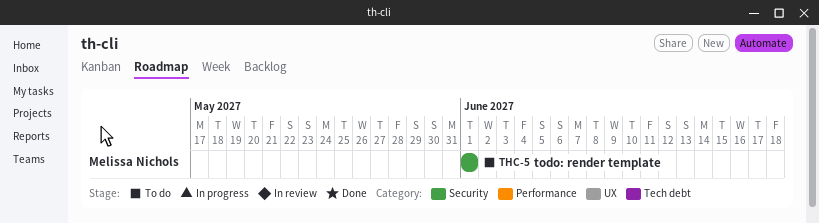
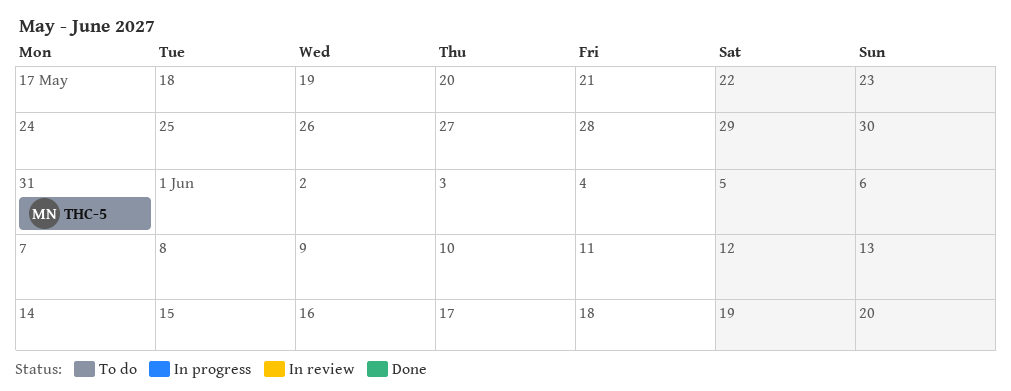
THC-5, start: Jun 1 -> May 31
THC-5, due: Jun 1 -> May 31

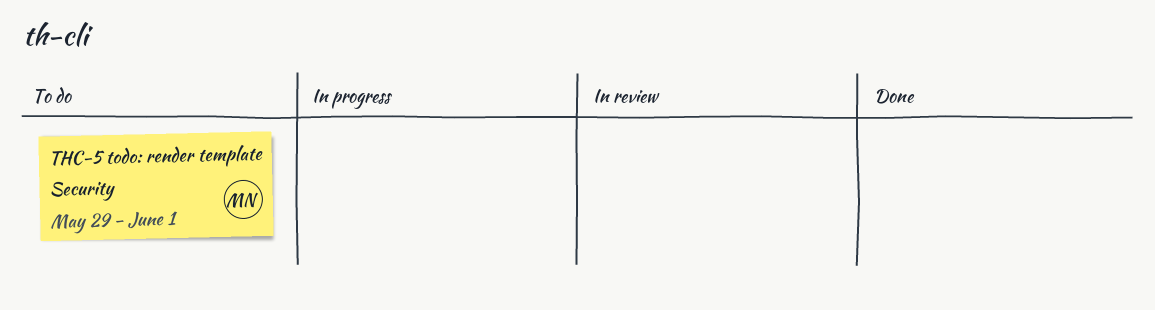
THC-5, start: May 31 -> May 29
THC-5, due: May 31 -> Jun 1

